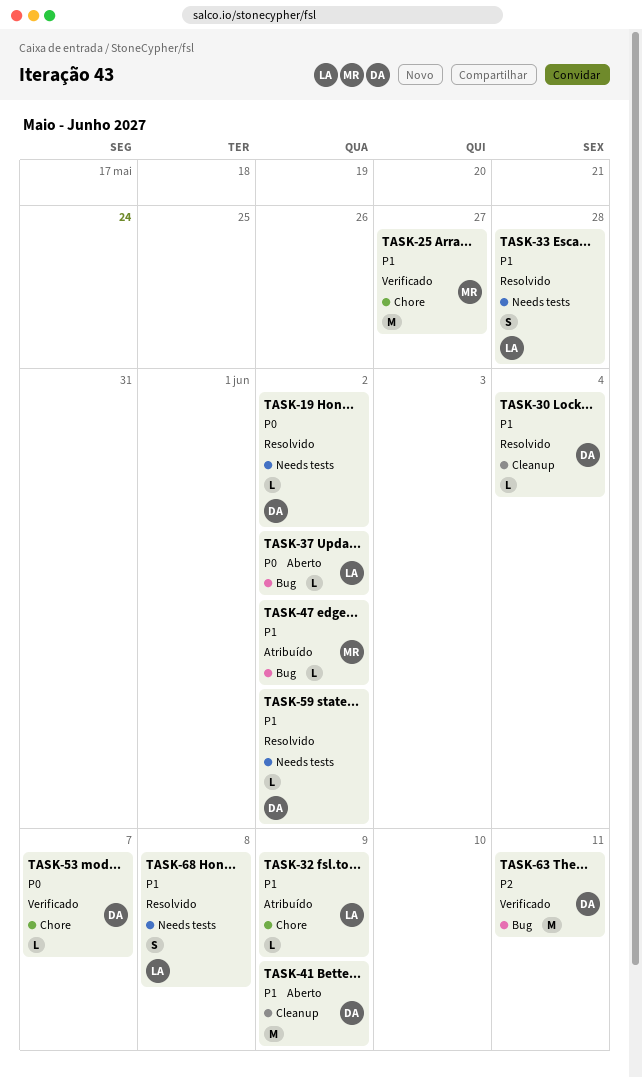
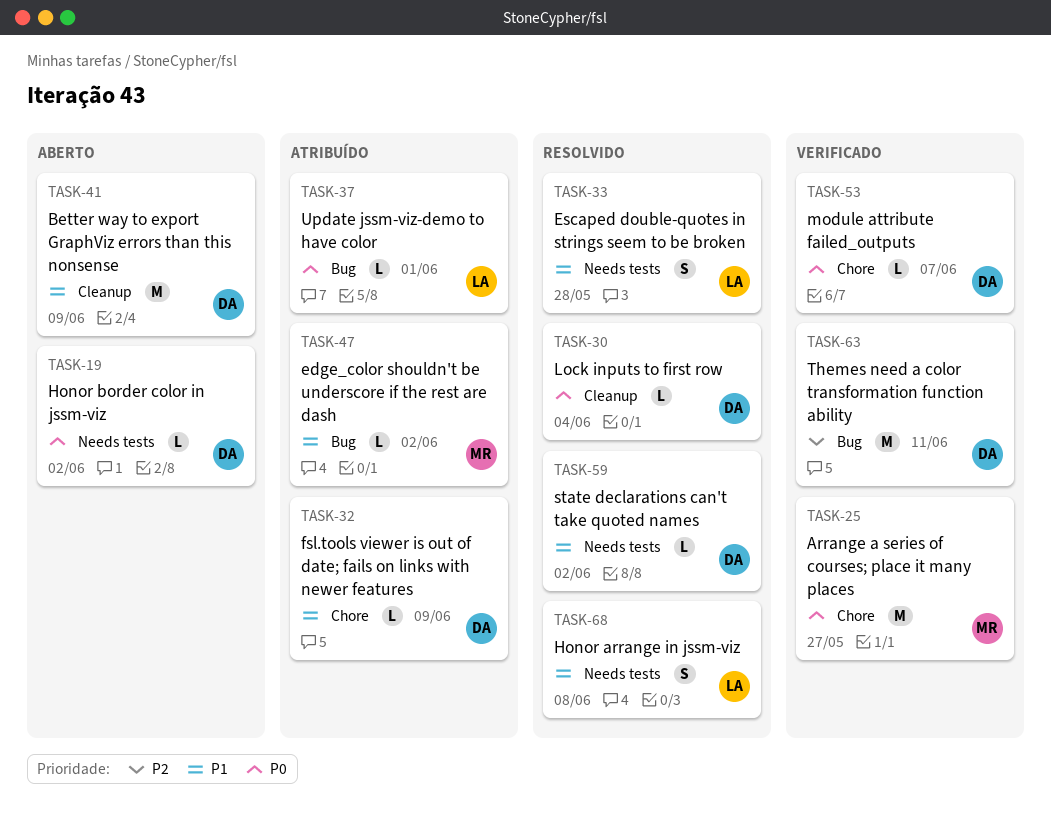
TASK-19, status: Resolvido -> Aberto
TASK-25, priority: P1 -> P0
TASK-30, priority: P1 -> P0
TASK-32, owner: LA -> DA
TASK-37, status: Aberto -> Atribuído
TASK-37, due: Jun 2 -> Jun 1

